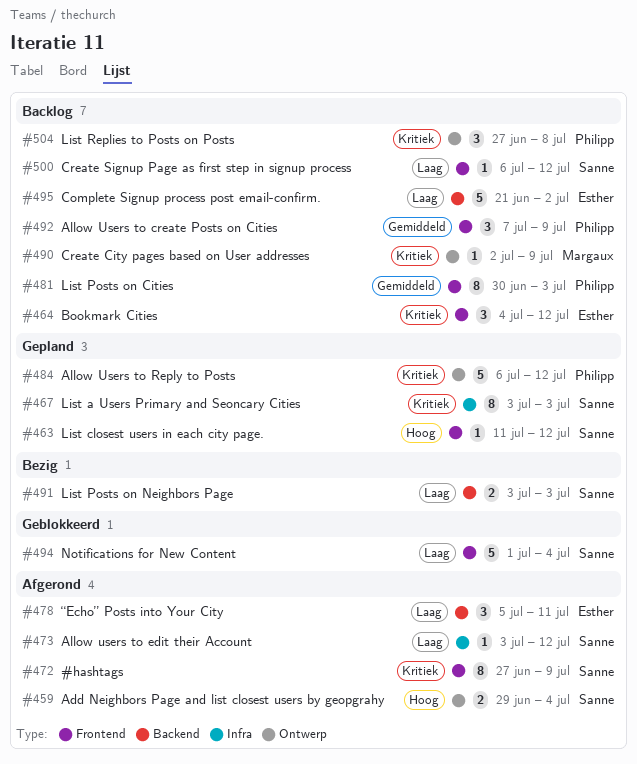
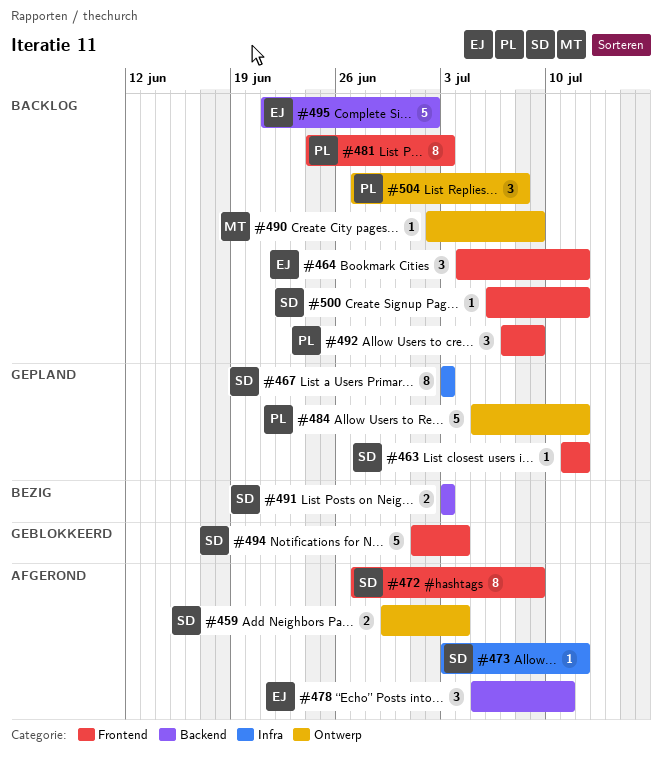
#481, start: Jun 30 -> Jun 24
#484, start: Jul 6 -> Jul 5

